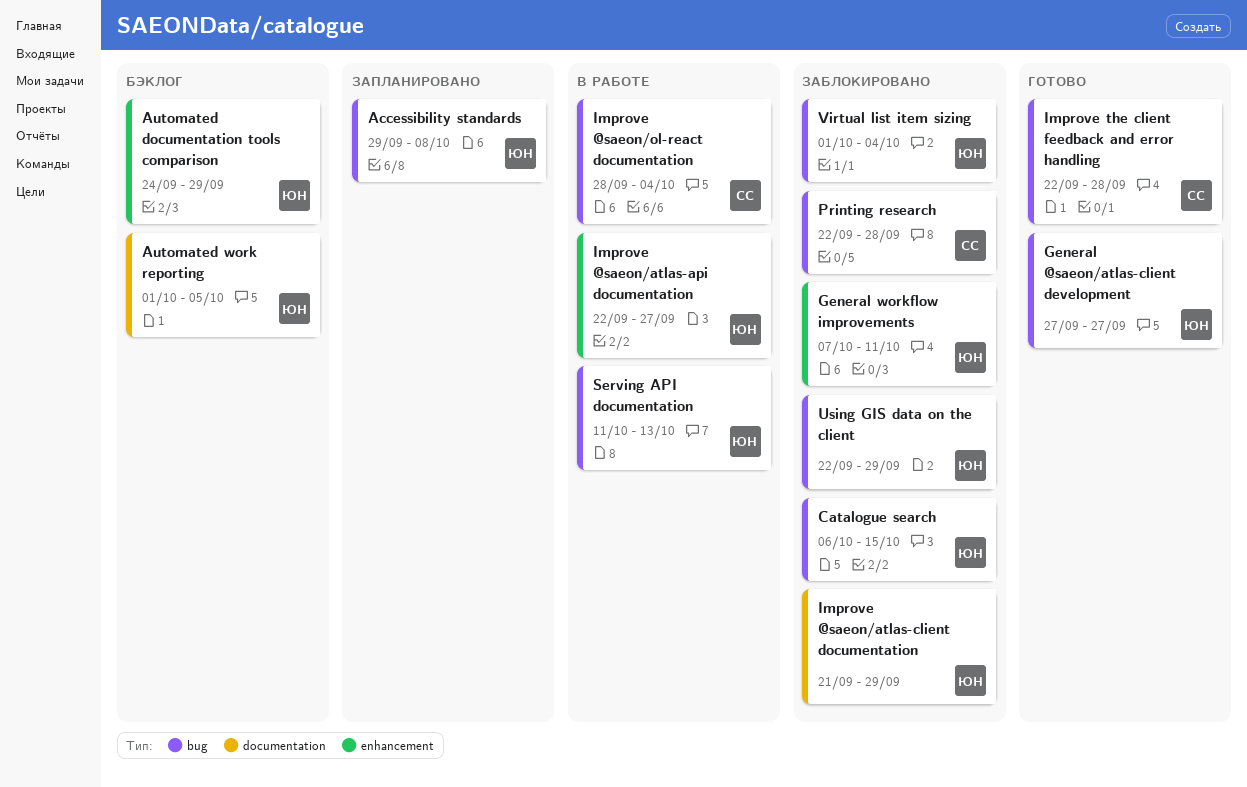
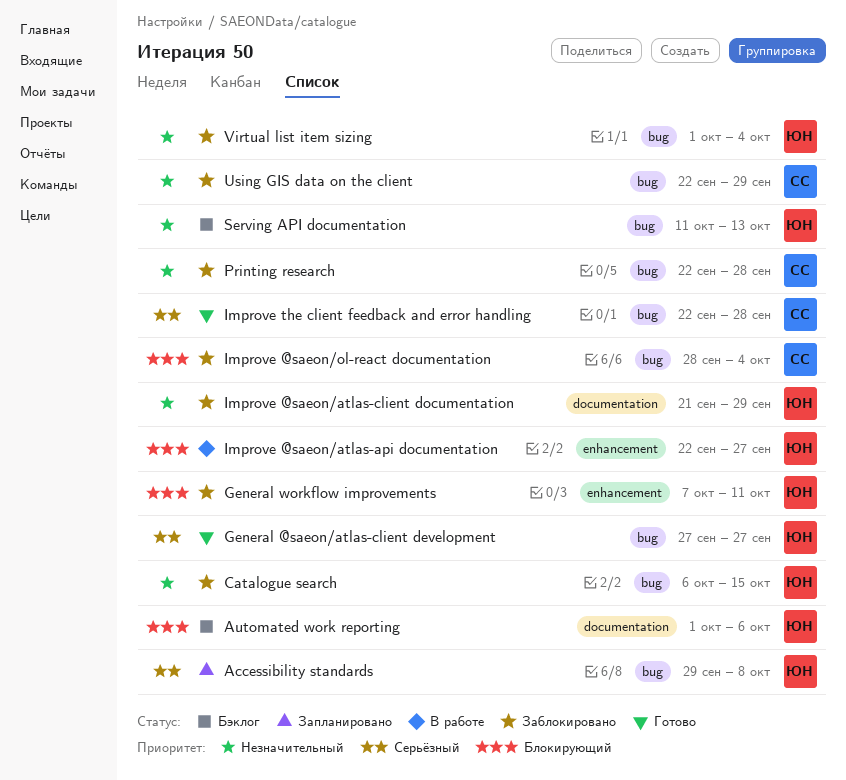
Automated documentation tools comparison: present -> none
Automated work reporting, due: Oct 5 -> Oct 6
Improve @saeon/ol-react documentation, status: В работе -> Заблокировано
Serving API documentation, status: В работе -> Бэклог
Using GIS data on the client, owner: ЮН -> СС

